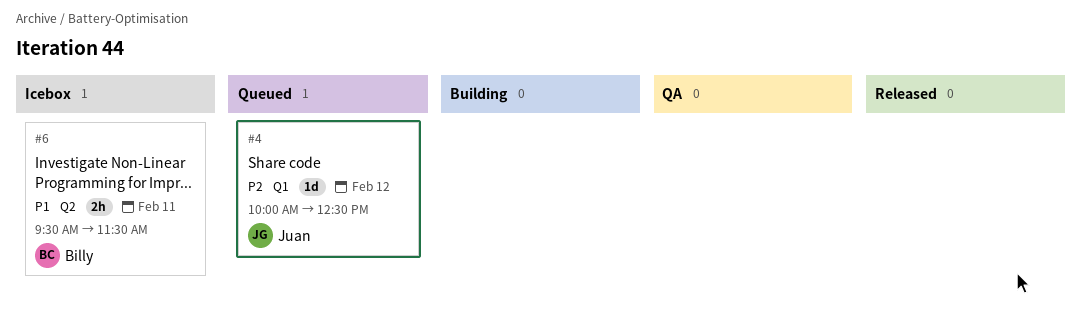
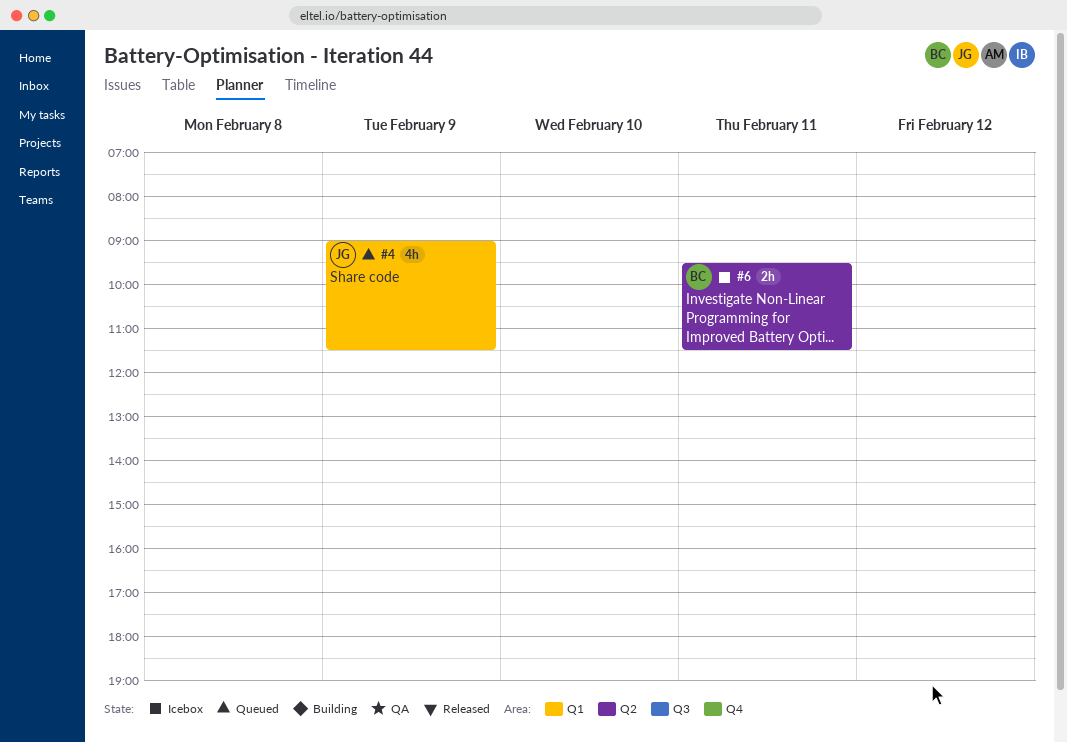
#4, estimate: 1d -> 4h
#4, day: Feb 12 -> Feb 9
#4, begins: 10:00 -> 09:00
#4, ends: 12:30 -> 11:30

